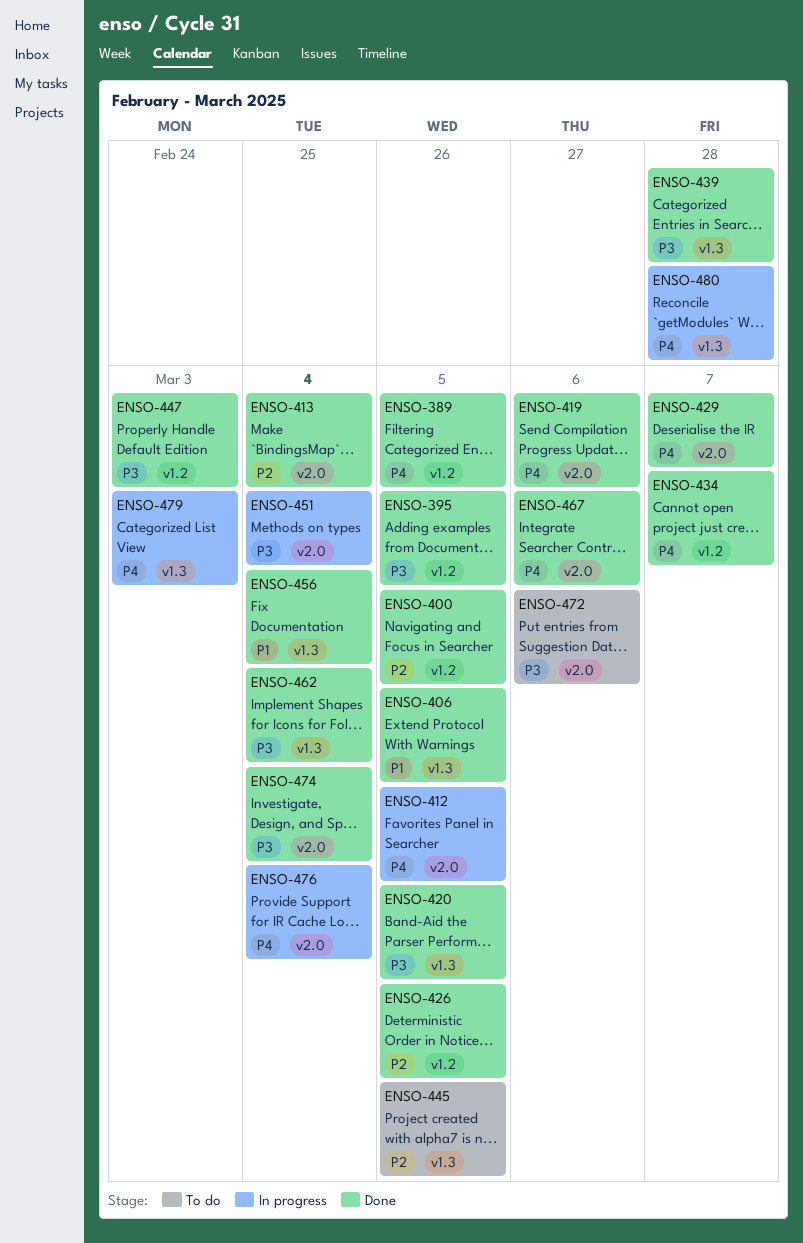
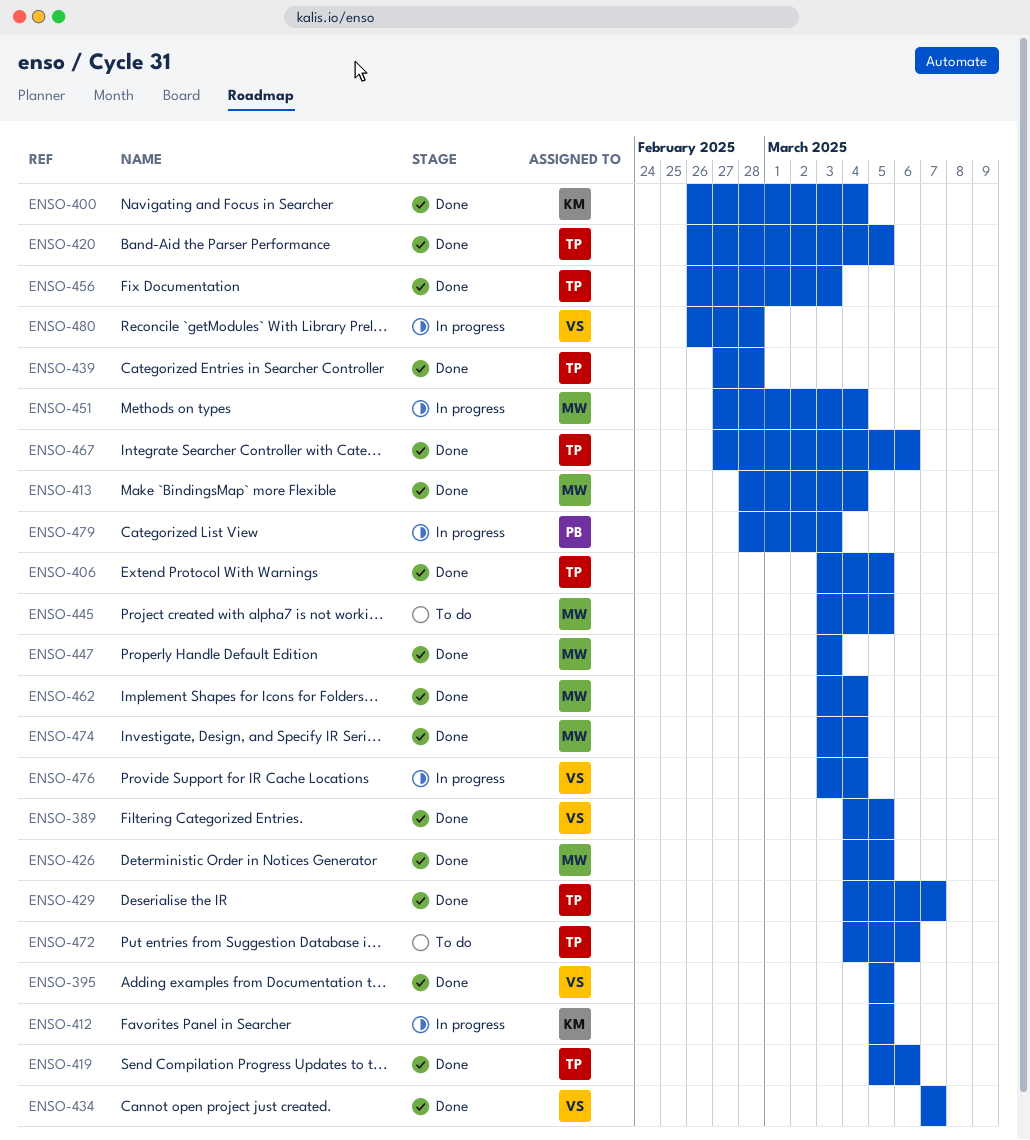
ENSO-400, due: Mar 5 -> Mar 4
ENSO-456, due: Mar 4 -> Mar 3

